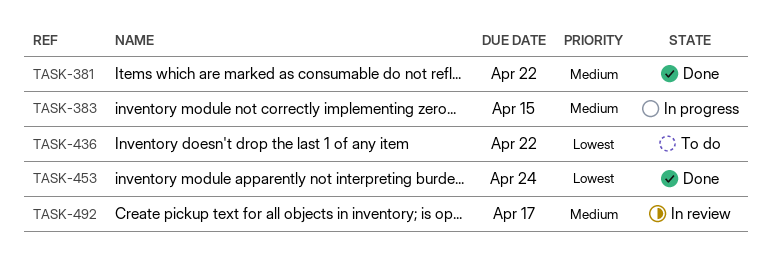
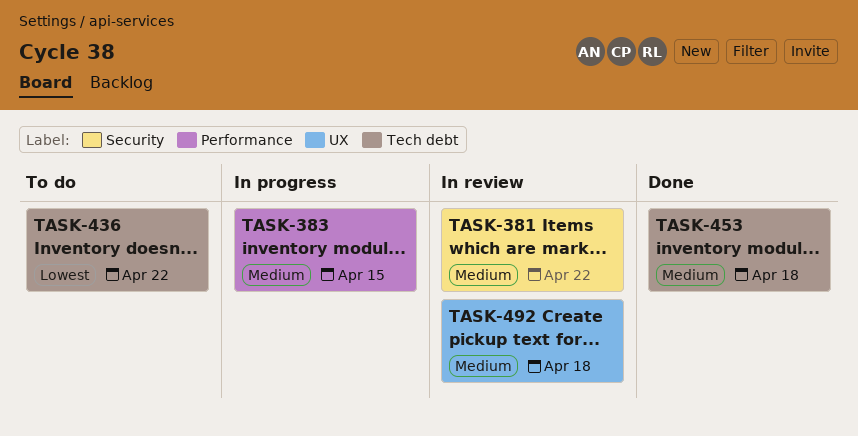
TASK-381, status: Done -> In review
TASK-453, priority: Lowest -> Medium
TASK-453, due: Apr 24 -> Apr 18
TASK-492, due: Apr 17 -> Apr 18

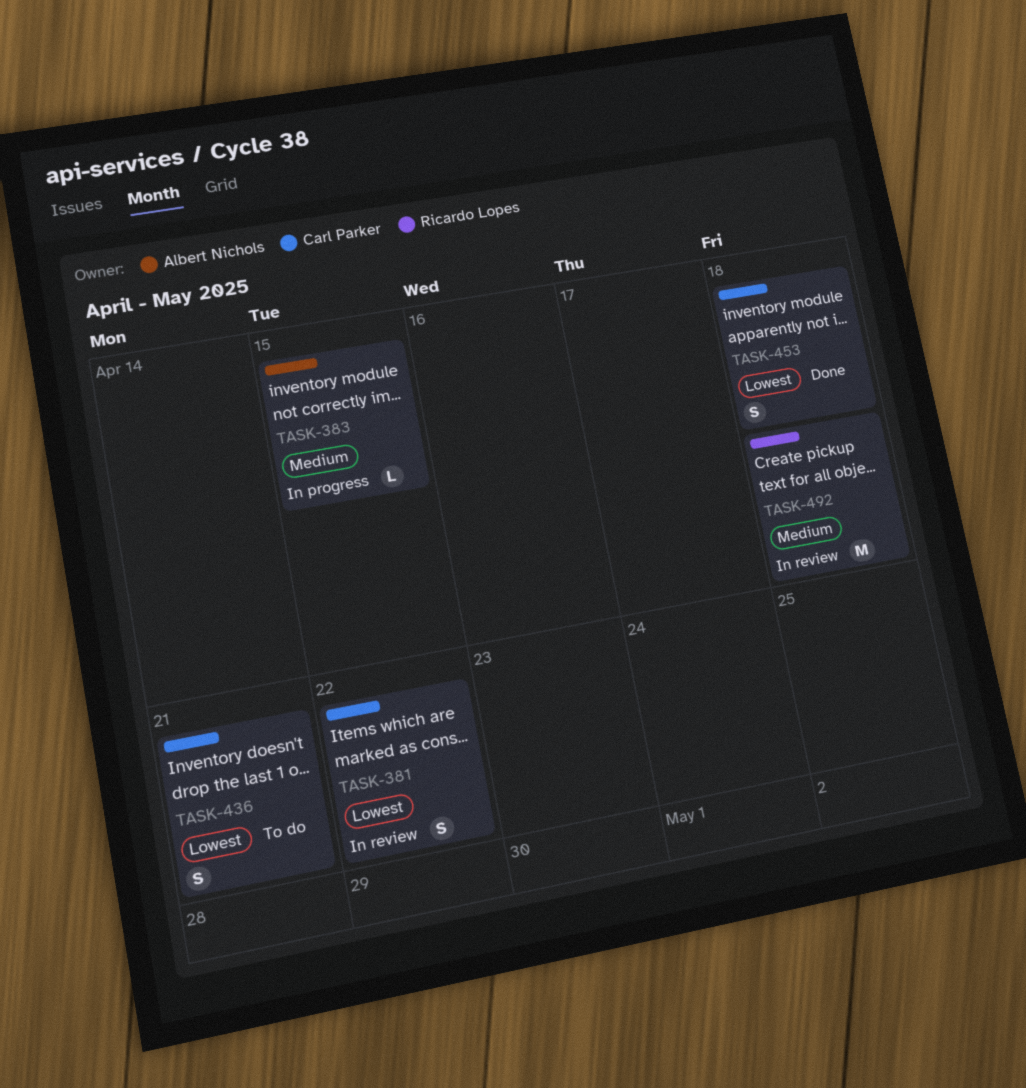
TASK-381, priority: Medium -> Lowest
TASK-436, due: Apr 22 -> Apr 21
TASK-453, priority: Medium -> Lowest

